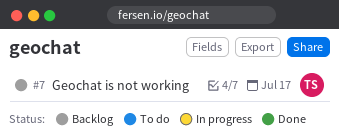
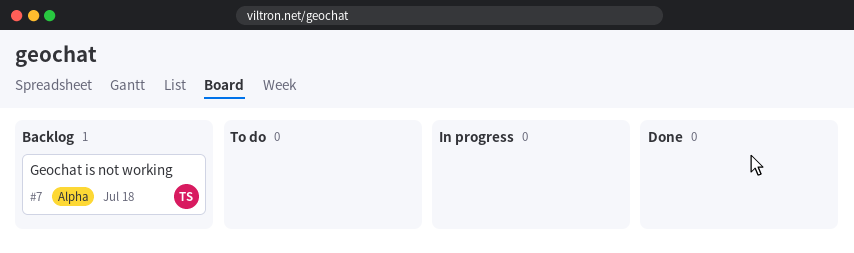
#7, due: Jul 17 -> Jul 18

